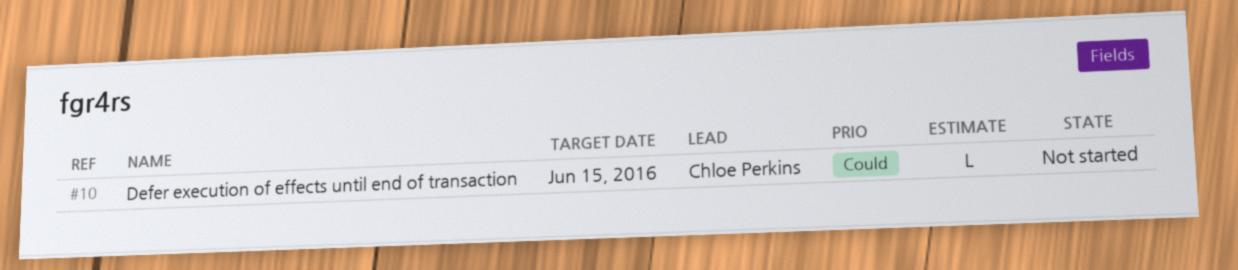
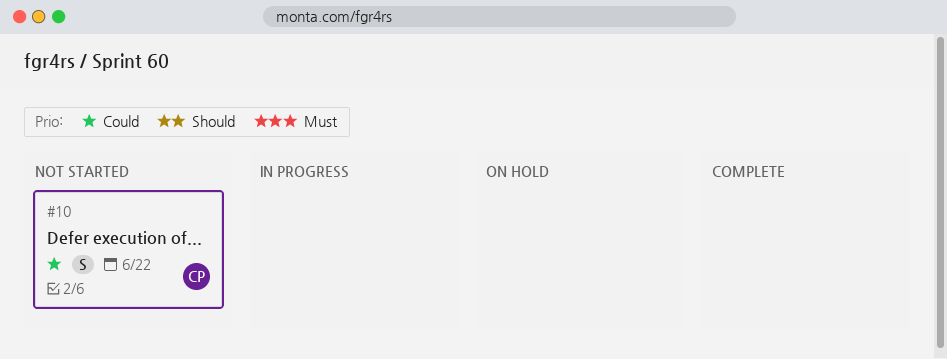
#10, estimate: L -> S
#10, due: Jun 15 -> Jun 22

